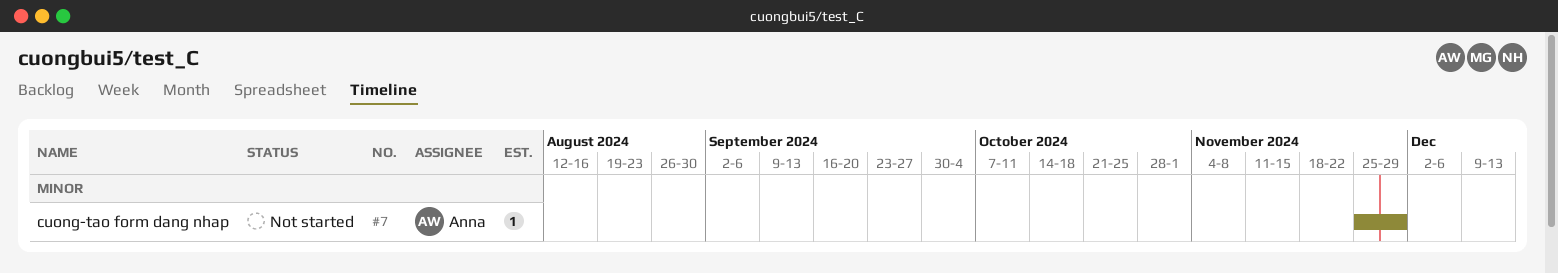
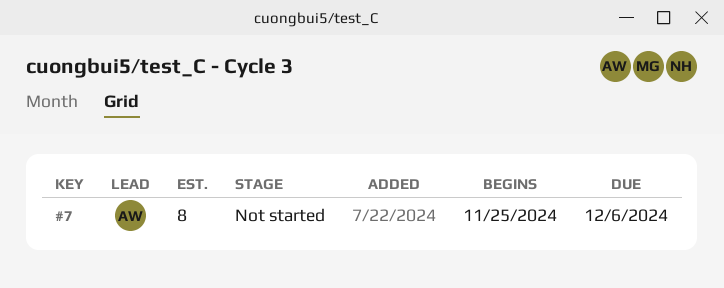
#7, estimate: 1 -> 8
#7, due: Nov 29 -> Dec 6

